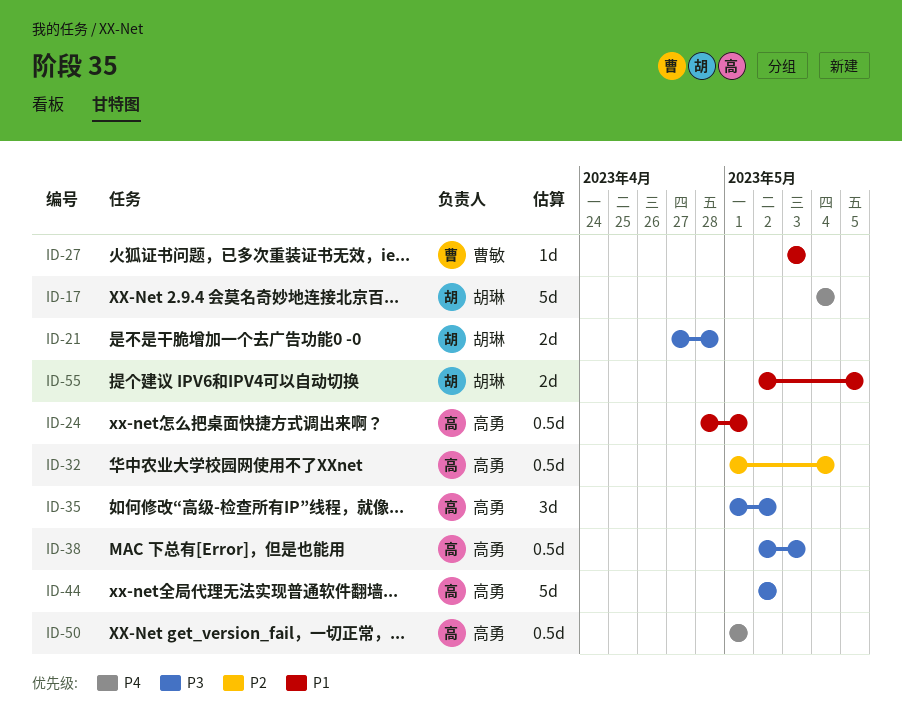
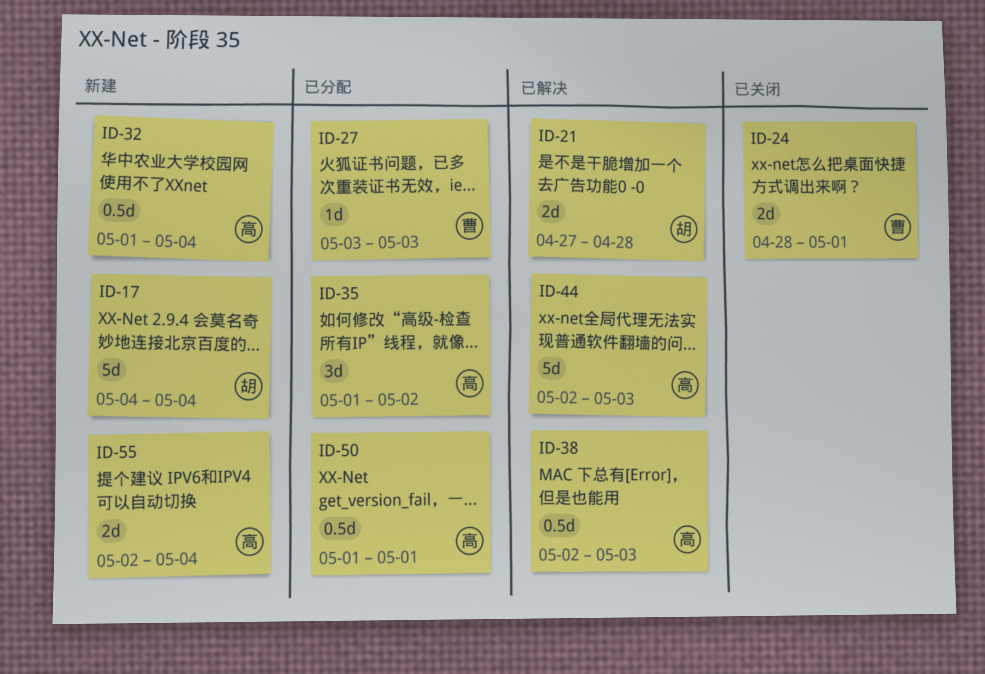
ID-24, owner: 高勇 -> 曹敏
ID-24, estimate: 0.5d -> 2d
ID-44, due: May 2 -> May 3
ID-55, owner: 胡琳 -> 高勇
ID-55, due: May 5 -> May 4

